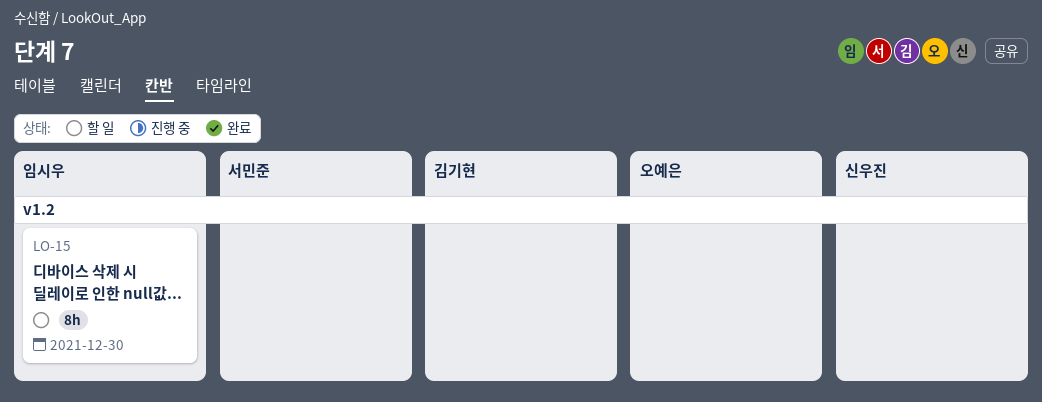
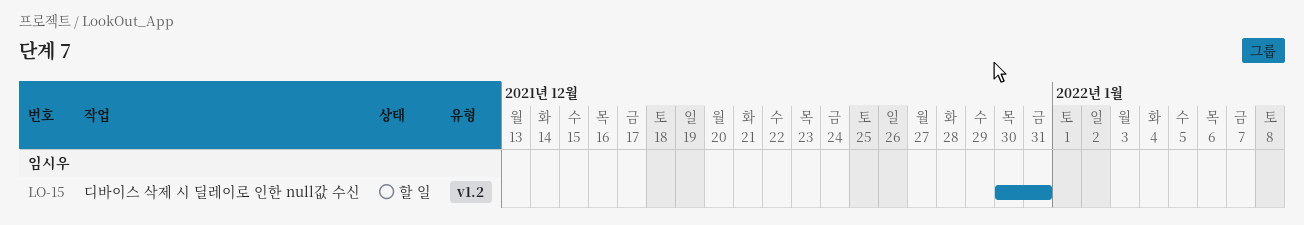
LO-15, due: Dec 30 -> Dec 31

